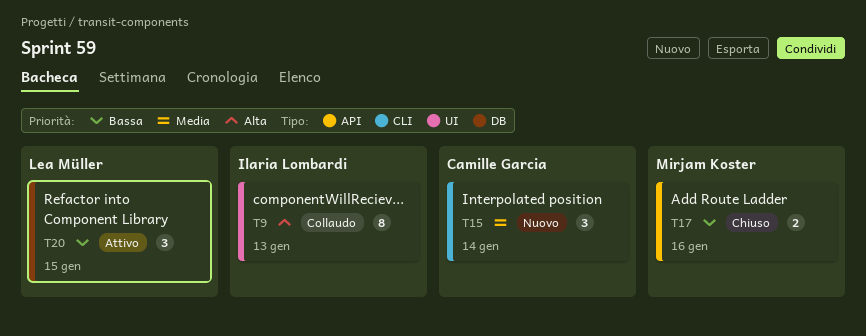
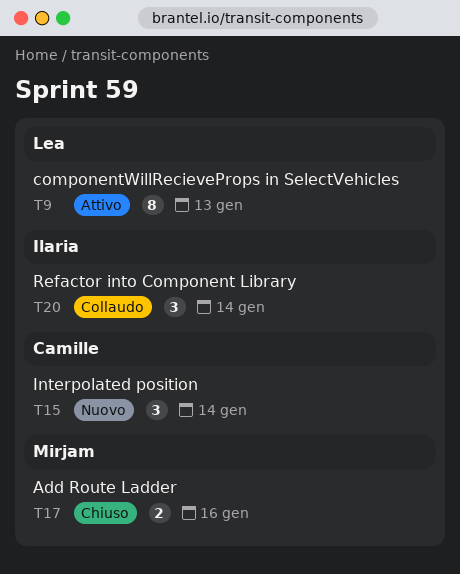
T9, status: Collaudo -> Attivo
T9, owner: Ilaria Lombardi -> Lea Müller
T20, status: Attivo -> Collaudo
T20, owner: Lea Müller -> Ilaria Lombardi
T20, due: Jan 15 -> Jan 14

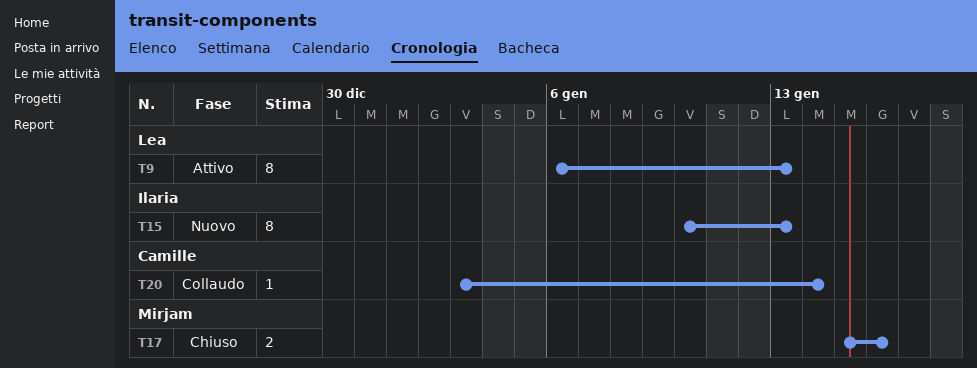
T15, owner: Camille -> Ilaria
T15, estimate: 3 -> 8
T15, due: Jan 14 -> Jan 13
T20, owner: Ilaria -> Camille
T20, estimate: 3 -> 1

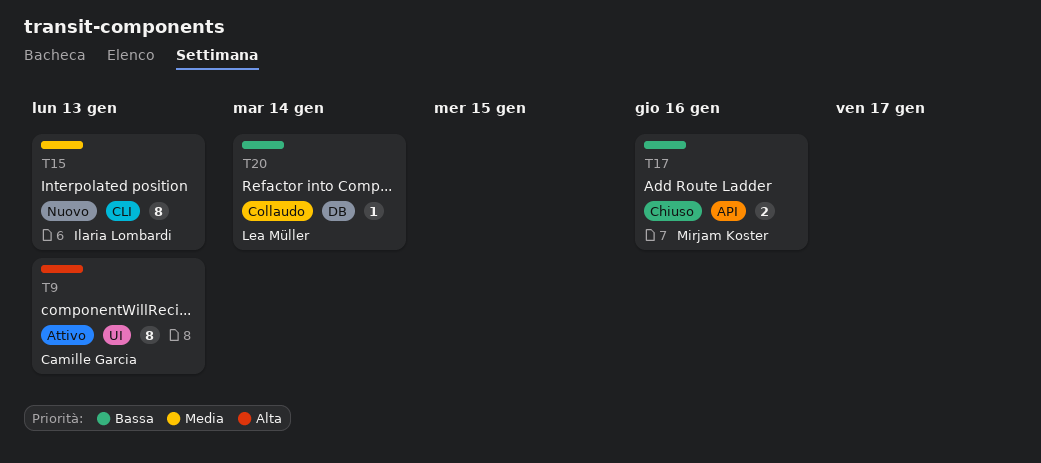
T9, owner: Lea Müller -> Camille Garcia
T20, owner: Camille Garcia -> Lea Müller

